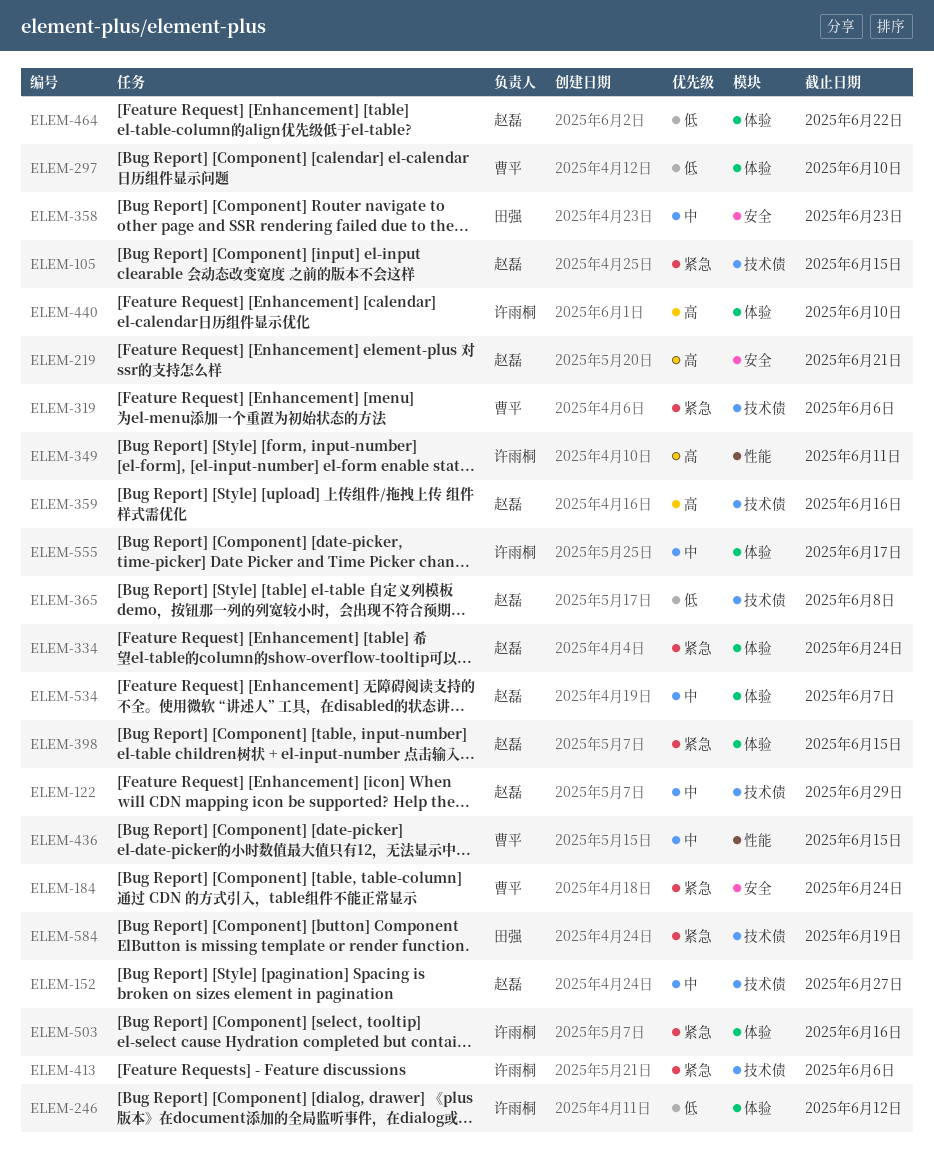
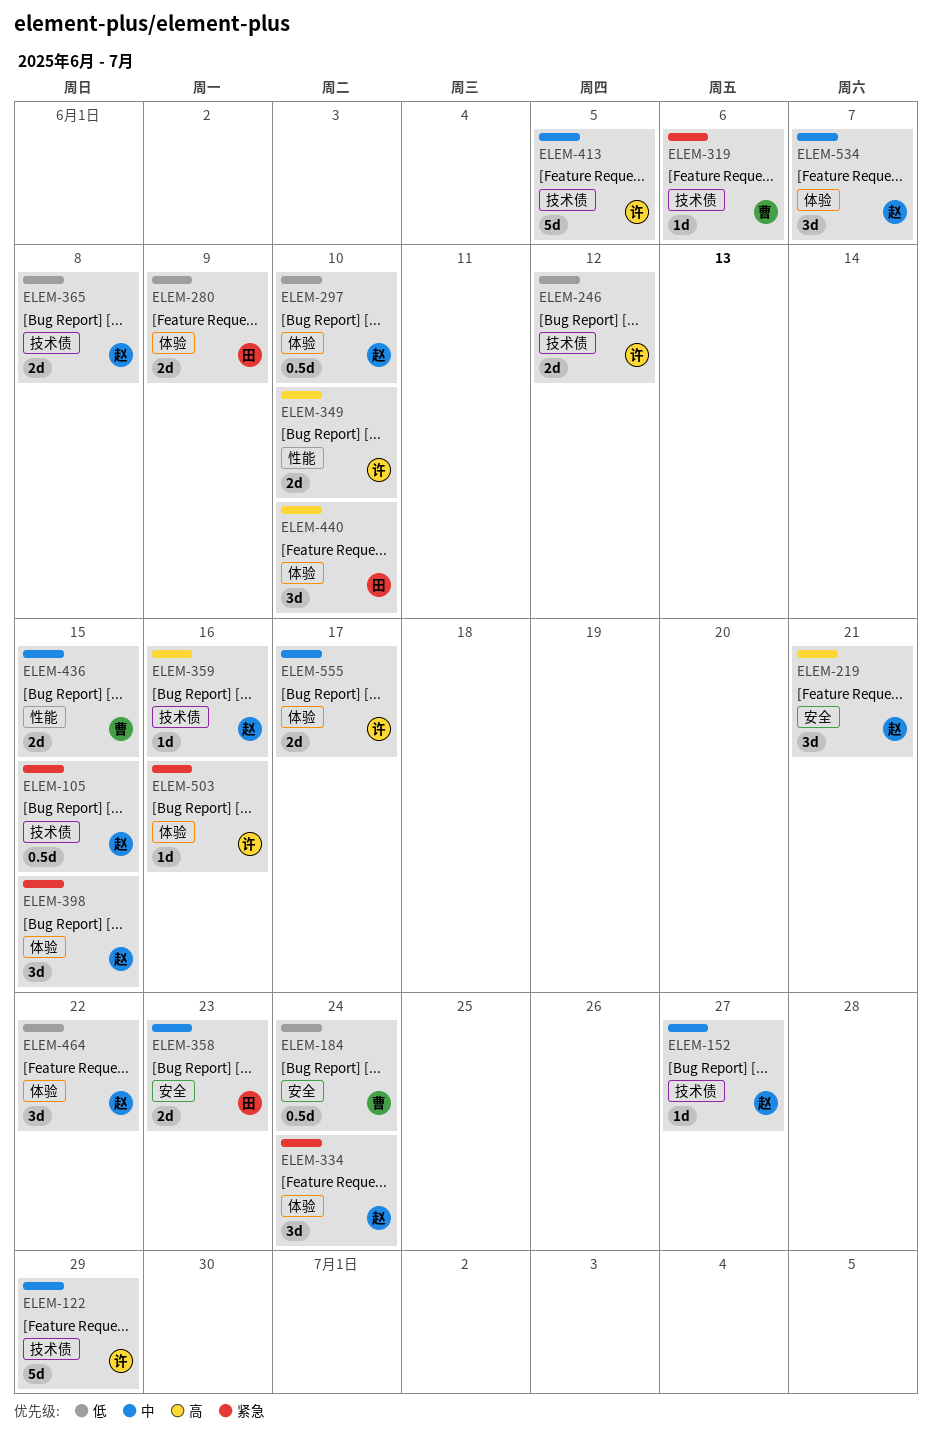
ELEM-122, owner: 赵磊 -> 许雨桐
ELEM-184, priority: 紧急 -> 低
ELEM-246, label: 体验 -> 技术债
ELEM-280: none -> present
ELEM-297, owner: 曹平 -> 赵磊
ELEM-349, due: Jun 11 -> Jun 10
ELEM-413, priority: 紧急 -> 中
ELEM-413, due: Jun 6 -> Jun 5
ELEM-440, owner: 许雨桐 -> 田强
ELEM-584: present -> none

